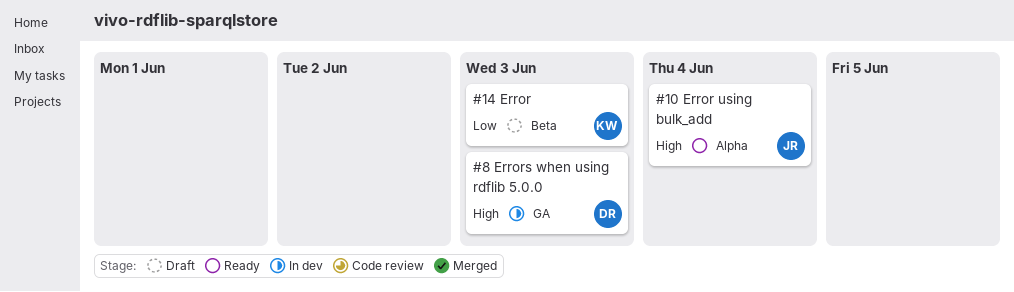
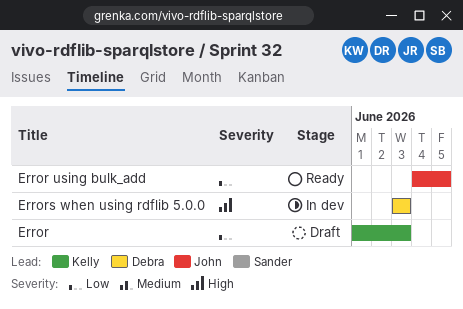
Error using bulk_add, priority: High -> Low
Error using bulk_add, due: Jun 4 -> Jun 5

